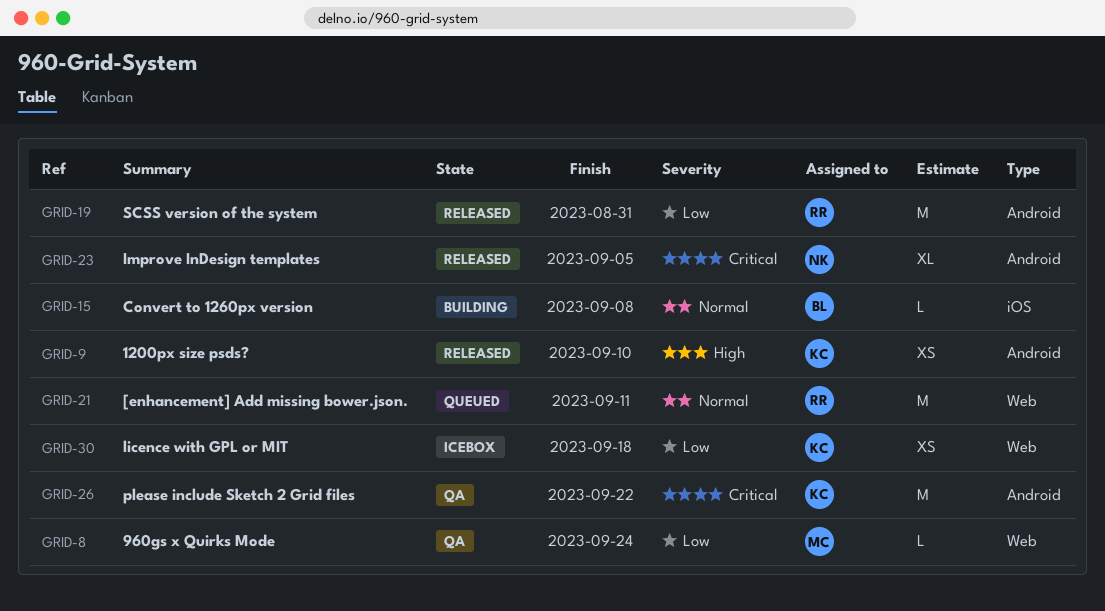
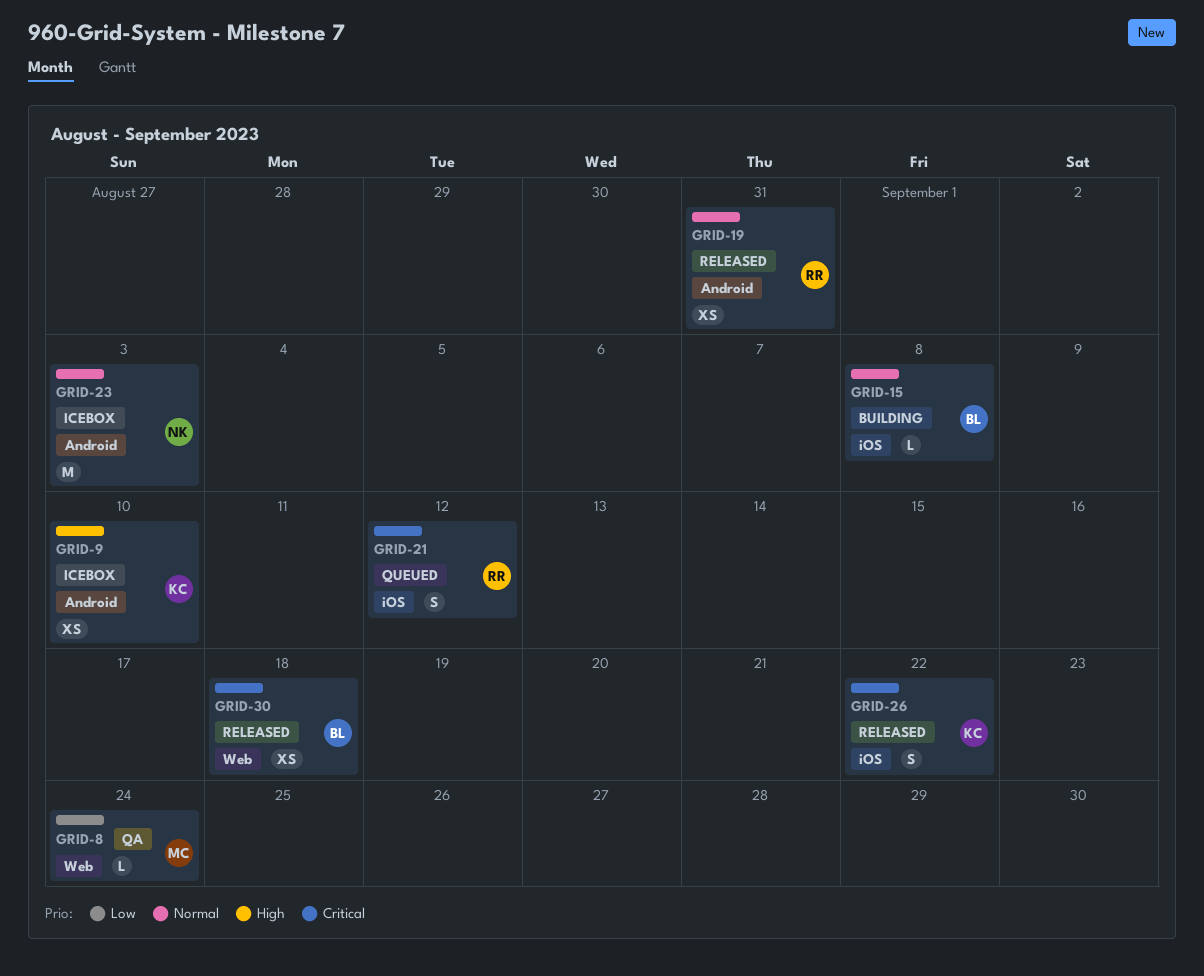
GRID-9, status: Released -> Icebox
GRID-19, priority: Low -> Normal
GRID-19, estimate: M -> XS
GRID-21, priority: Normal -> Critical
GRID-21, label: Web -> iOS
GRID-21, estimate: M -> S
GRID-21, due: Sep 11 -> Sep 12
GRID-23, status: Released -> Icebox
GRID-23, priority: Critical -> Normal
GRID-23, estimate: XL -> M
GRID-23, due: Sep 5 -> Sep 3
GRID-26, status: QA -> Released
GRID-26, label: Android -> iOS
GRID-26, estimate: M -> S
GRID-30, status: Icebox -> Released
GRID-30, owner: KC -> BL
GRID-30, priority: Low -> Critical

